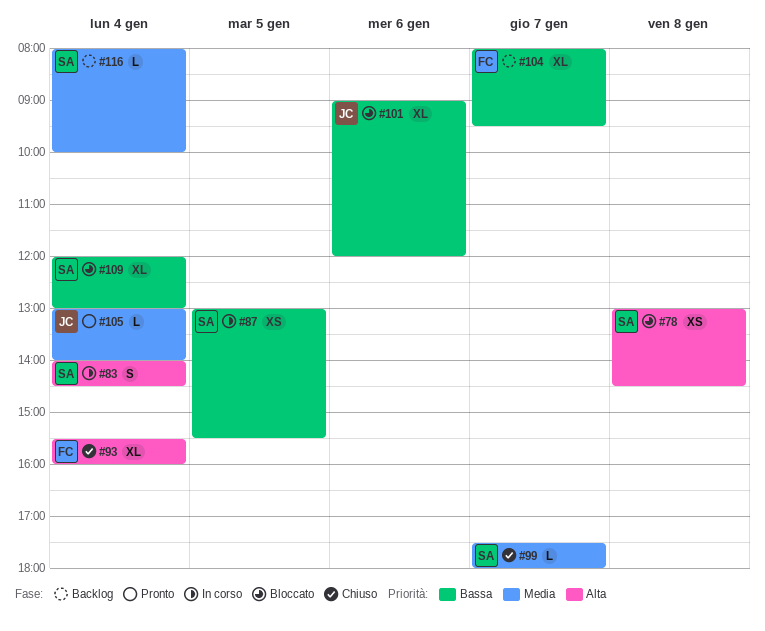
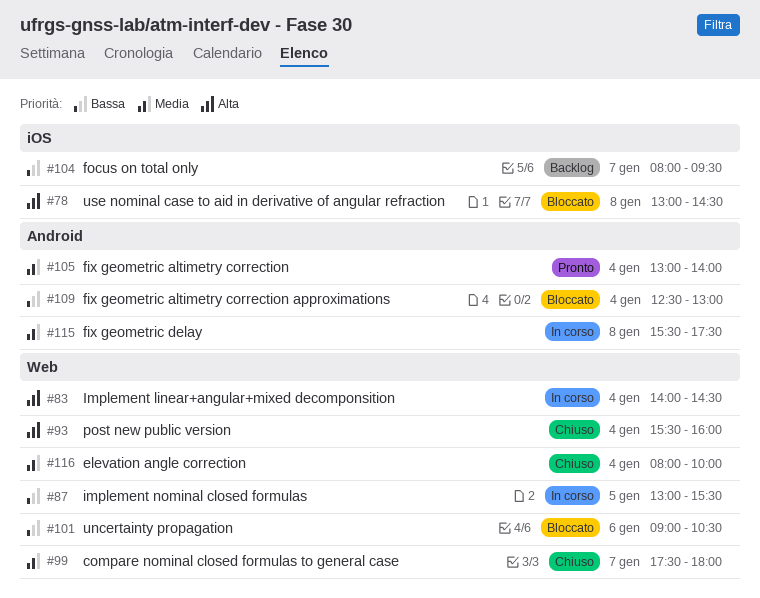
#101, ends: 12:00 -> 10:30
#109, begins: 12:00 -> 12:30
#115: none -> present
#116, status: Backlog -> Chiuso

